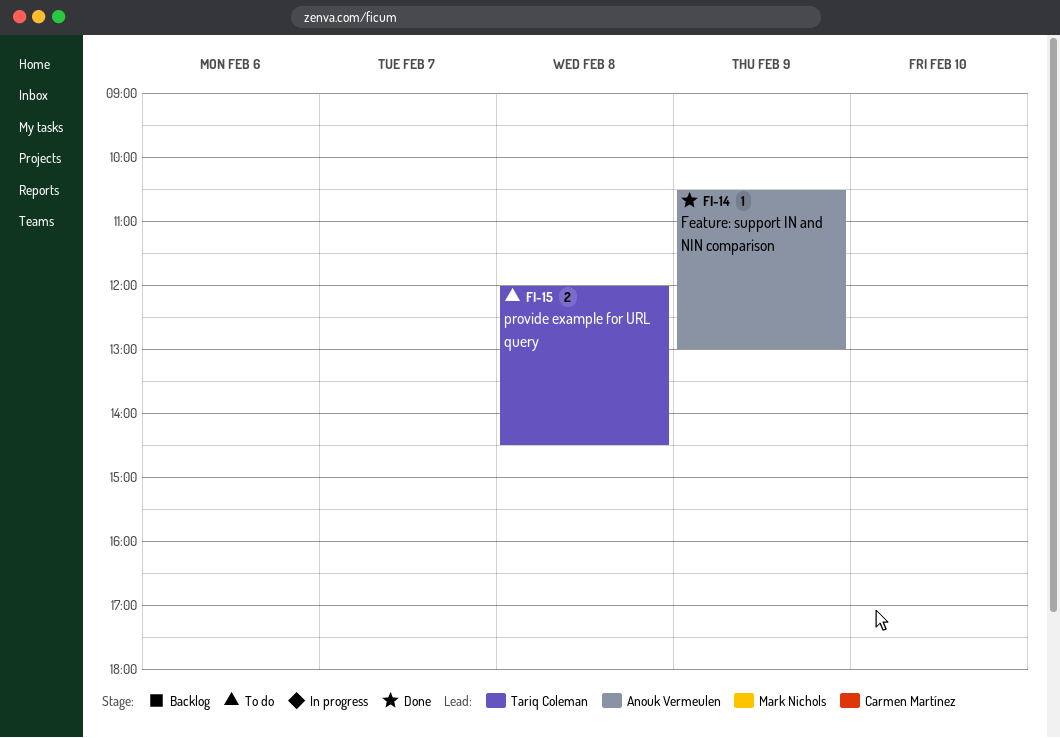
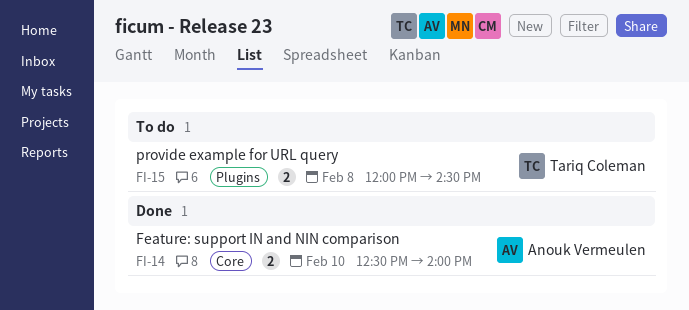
FI-14, estimate: 1 -> 2
FI-14, day: Feb 9 -> Feb 10
FI-14, begins: 10:30 -> 12:30
FI-14, ends: 13:00 -> 14:00

